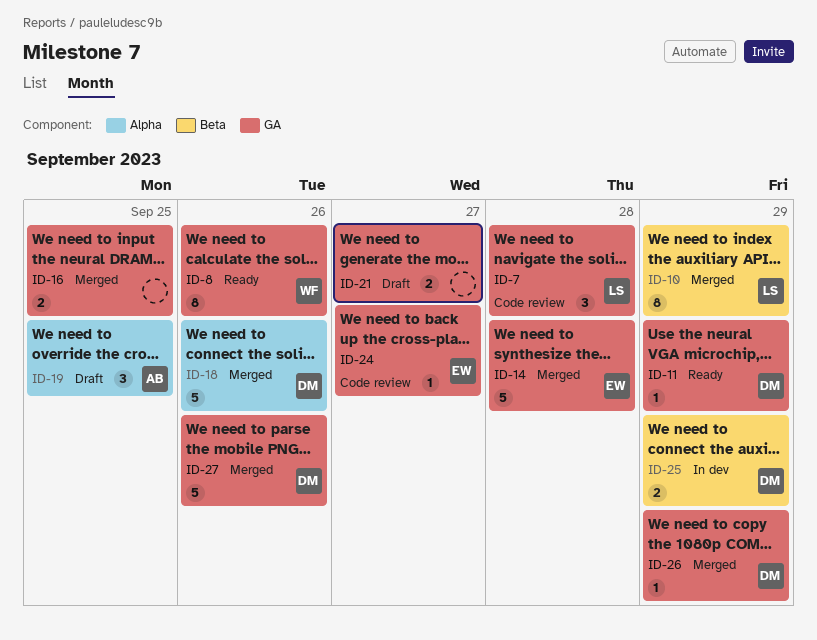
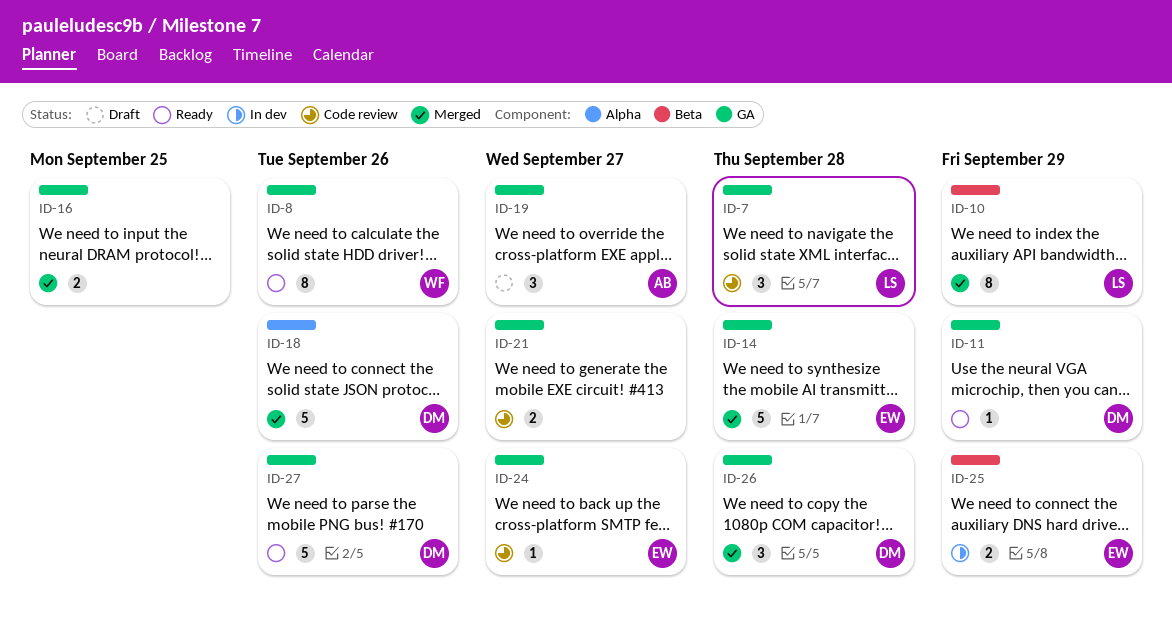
ID-19, label: Alpha -> GA
ID-19, due: Sep 25 -> Sep 27
ID-21, status: Draft -> Code review
ID-25, owner: DM -> EW
ID-26, estimate: 1 -> 3
ID-26, due: Sep 29 -> Sep 28
ID-27, status: Merged -> Ready

